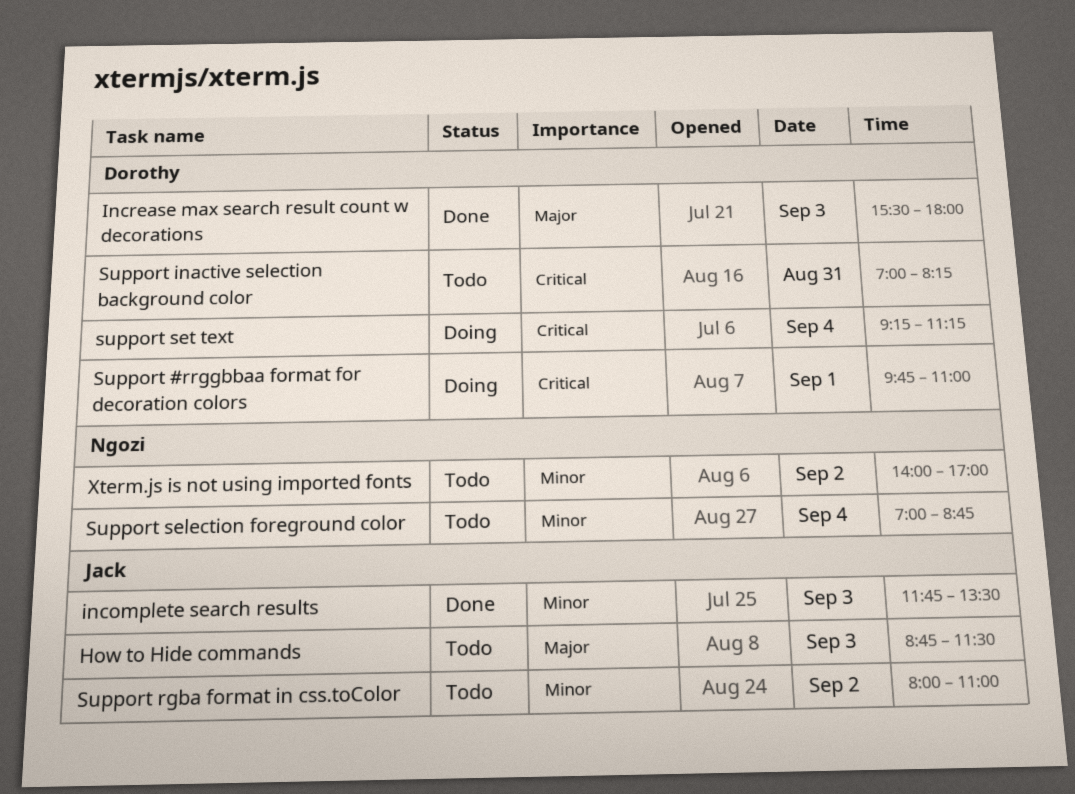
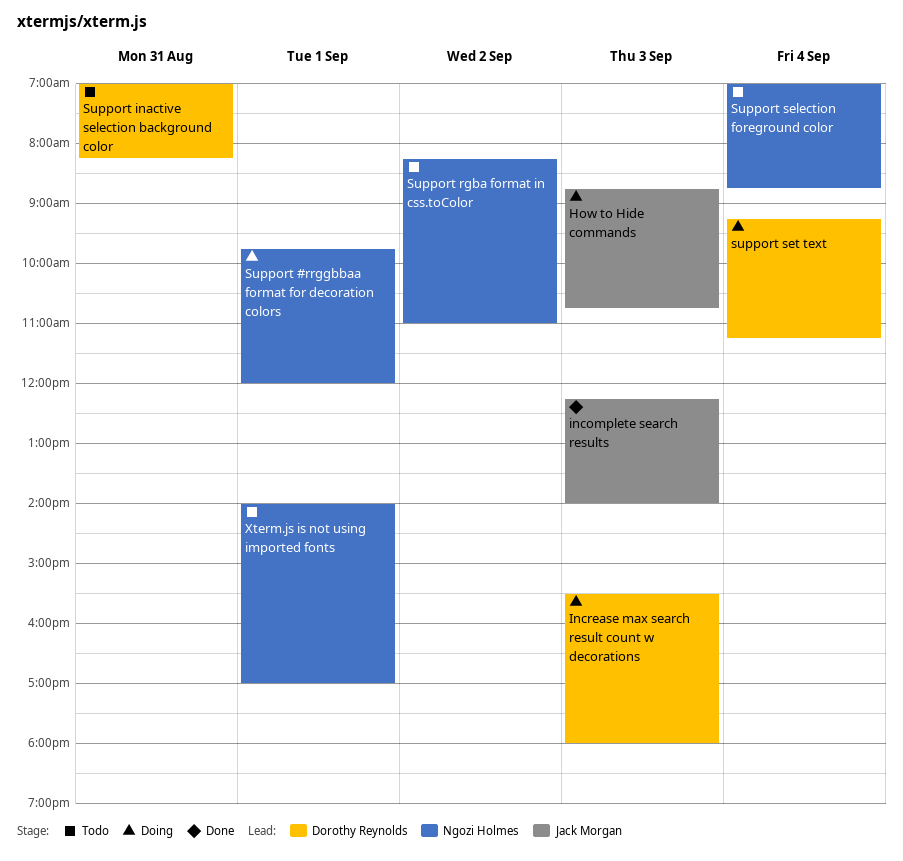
How to Hide commands, status: Todo -> Doing
How to Hide commands, ends: 11:30 -> 10:45
incomplete search results, begins: 11:45 -> 12:15
incomplete search results, ends: 13:30 -> 14:00
Increase max search result count w decorations, status: Done -> Doing
Support #rrggbbaa format for decoration colors, owner: Dorothy Reynolds -> Ngozi Holmes
Support #rrggbbaa format for decoration colors, ends: 11:00 -> 12:00
Support rgba format in css.toColor, owner: Jack Morgan -> Ngozi Holmes
Support rgba format in css.toColor, begins: 08:00 -> 08:15
Xterm.js is not using imported fonts, day: Sep 2 -> Sep 1

